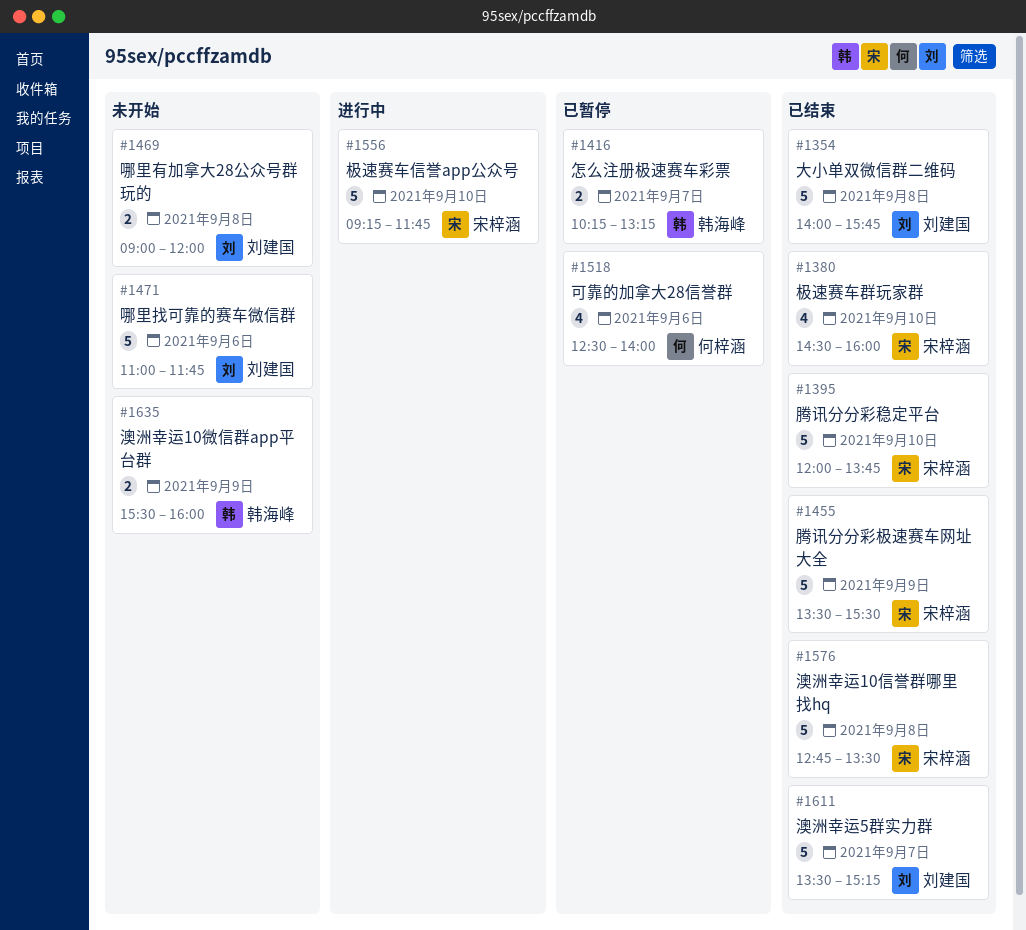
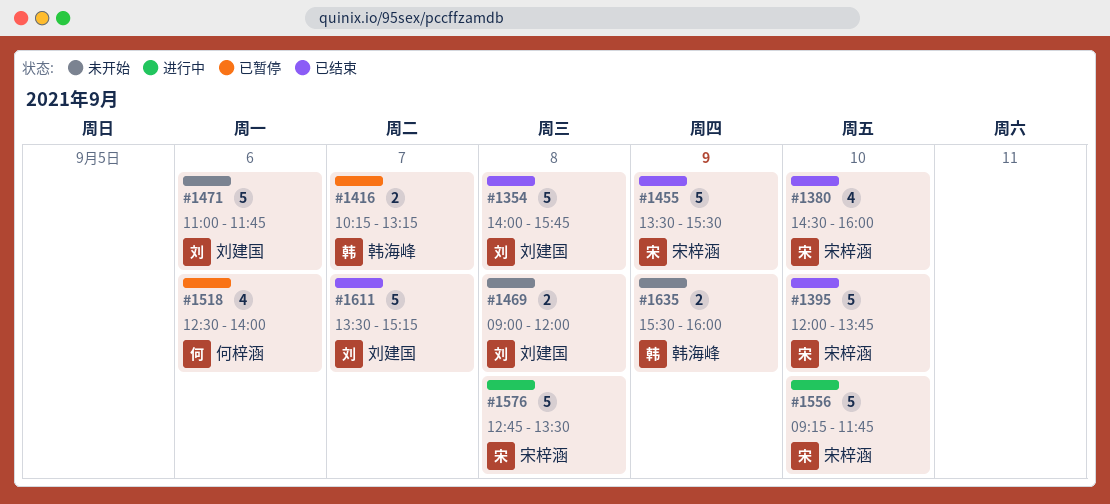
#1576, status: 已结束 -> 进行中

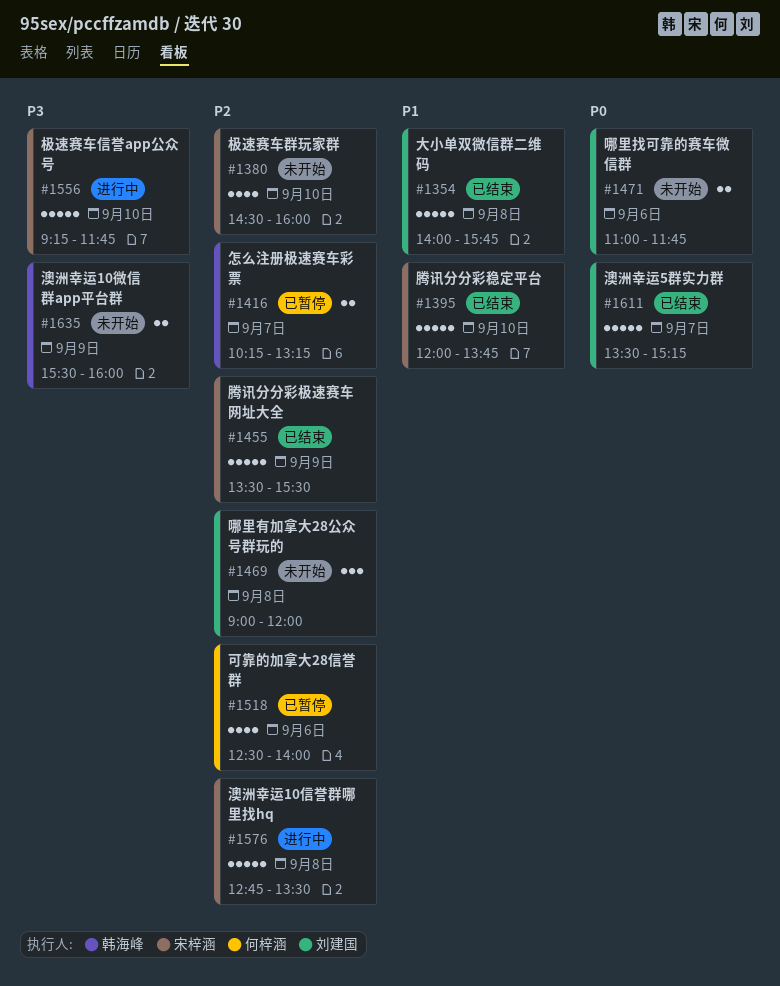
#1380, status: 已结束 -> 未开始
#1469, estimate: 2 -> 3
#1471, estimate: 5 -> 2

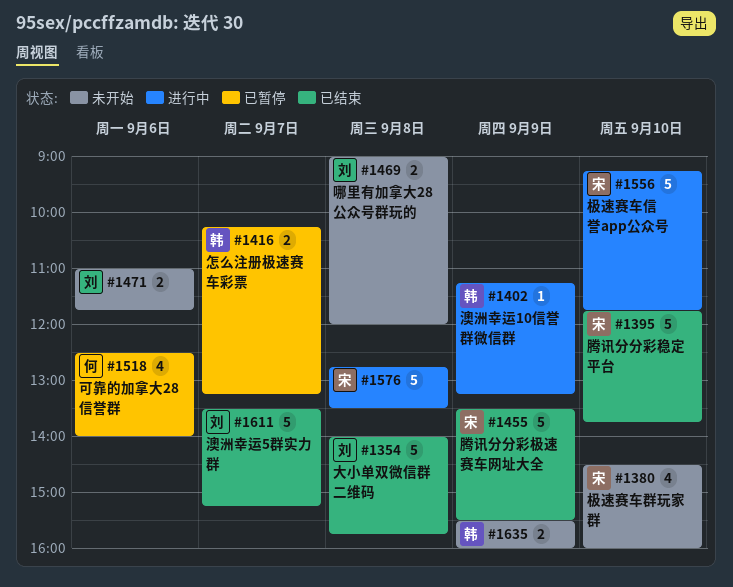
#1395, begins: 12:00 -> 11:45
#1402: none -> present
#1469, estimate: 3 -> 2

